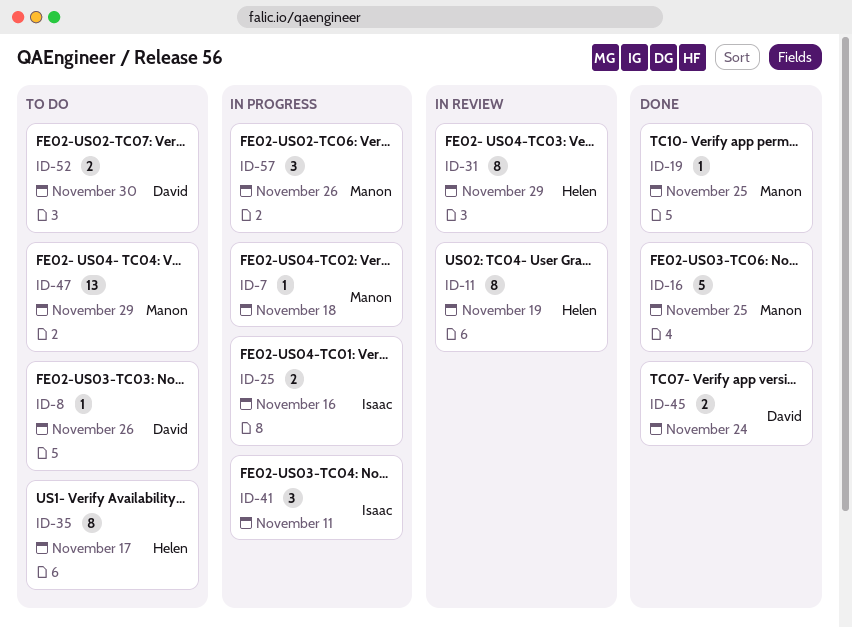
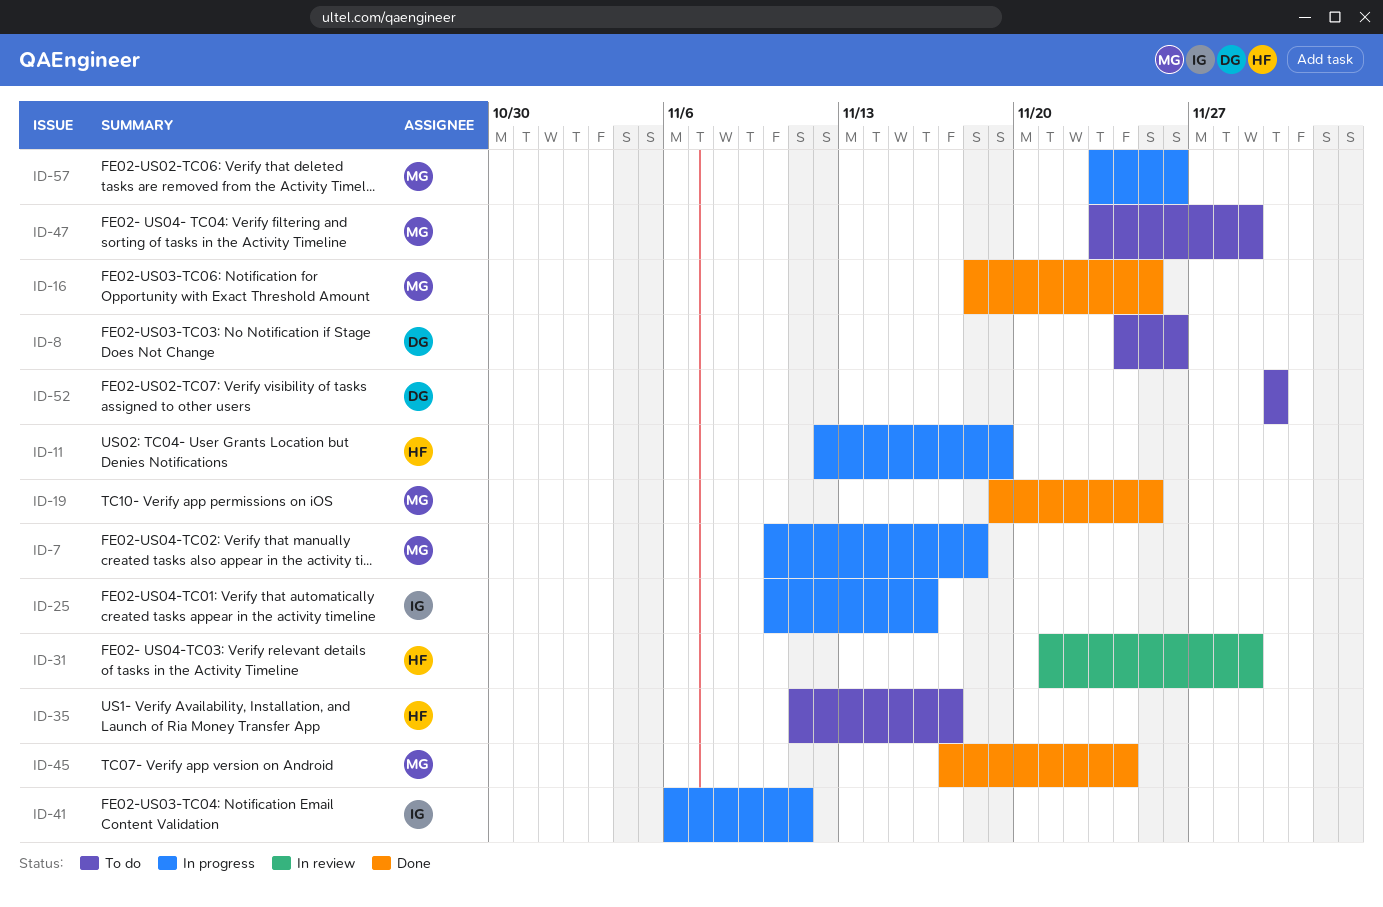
ID-11, status: In review -> In progress
ID-45, owner: David -> Manon

